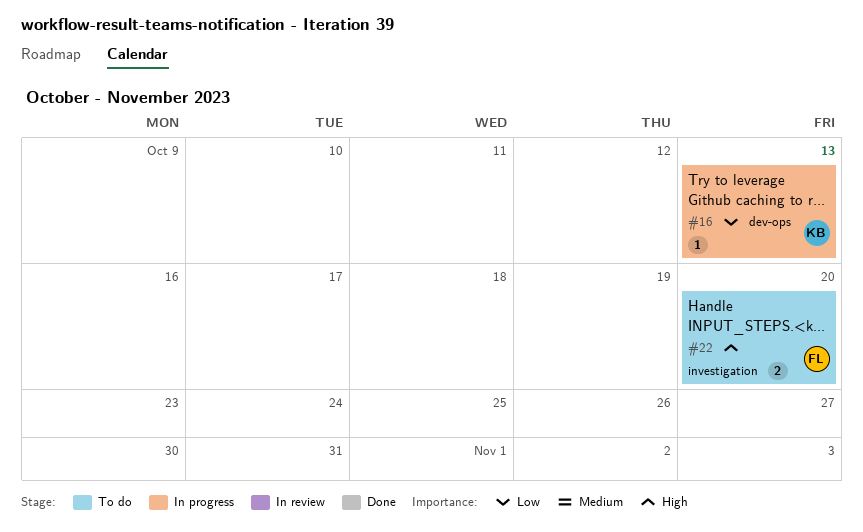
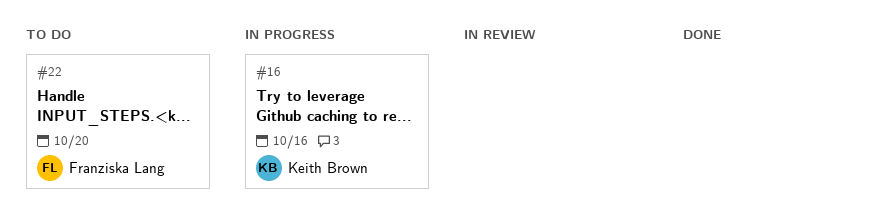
#16, due: Oct 13 -> Oct 16

